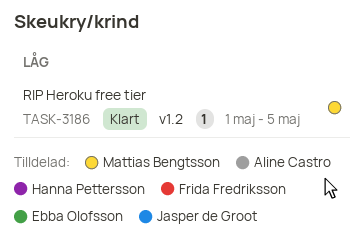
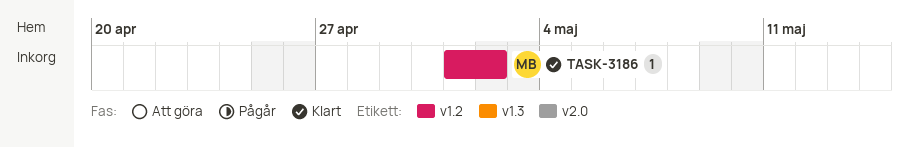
TASK-3186, due: May 5 -> May 2

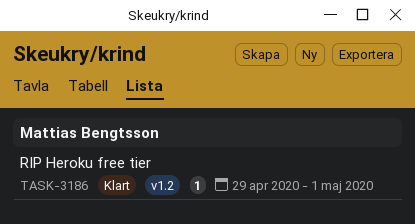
TASK-3186, start: May 1 -> Apr 29
TASK-3186, due: May 2 -> May 1

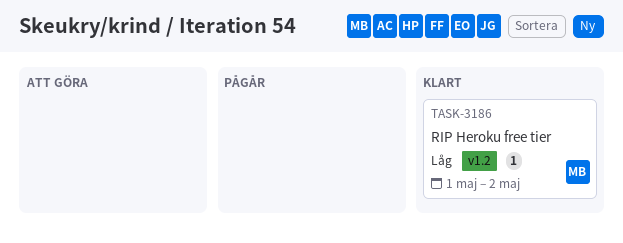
TASK-3186, start: Apr 29 -> May 1
TASK-3186, due: May 1 -> May 2

